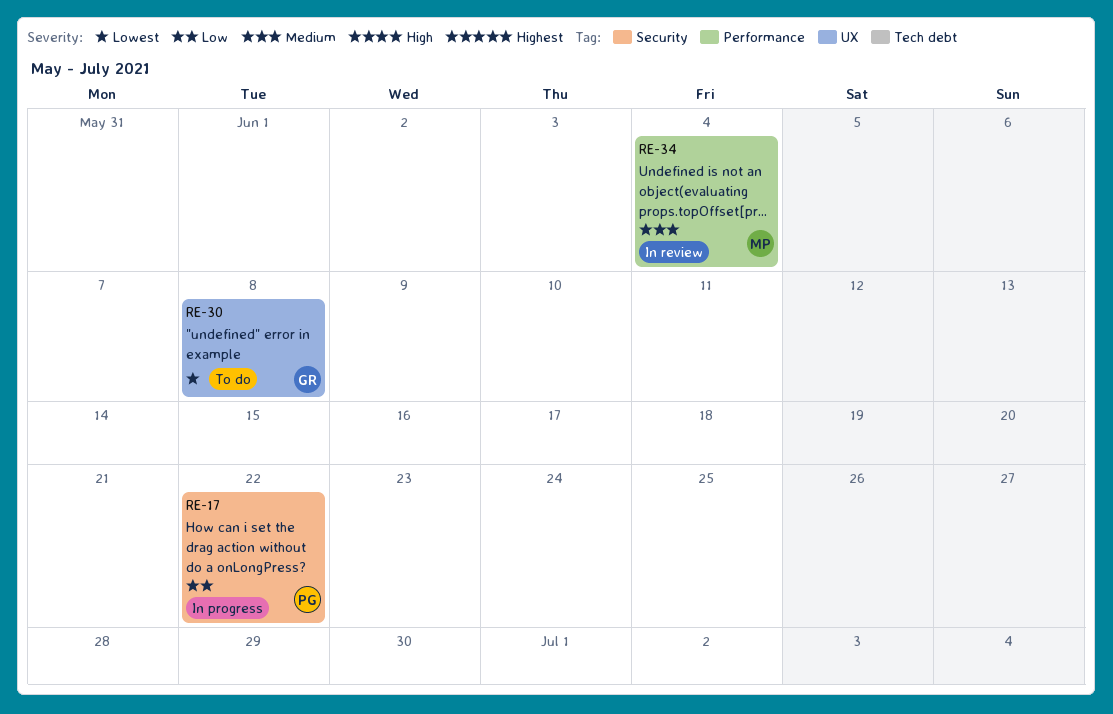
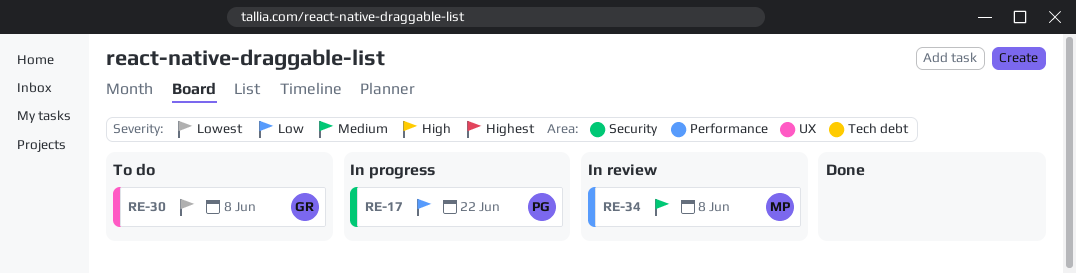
RE-34, due: Jun 4 -> Jun 8

